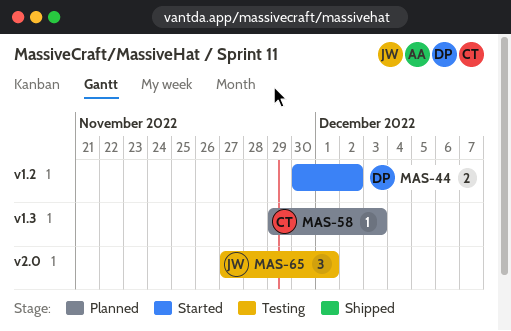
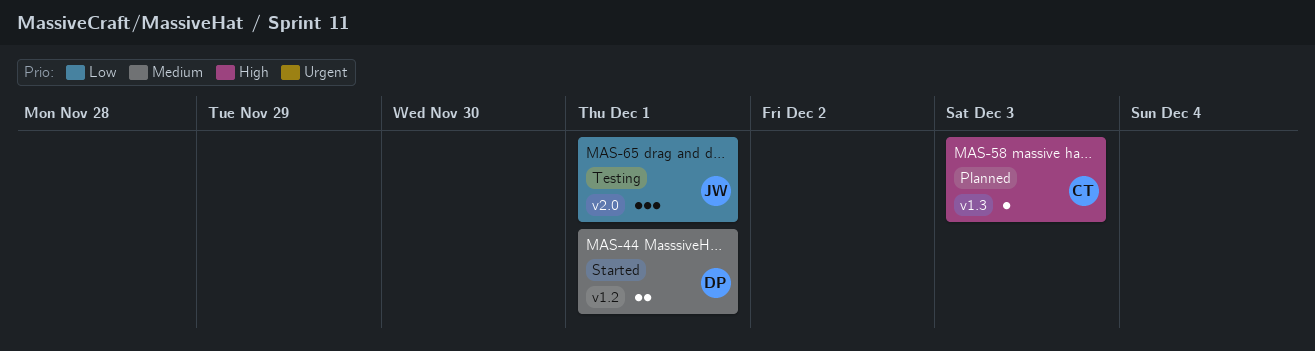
MAS-44, due: Dec 2 -> Dec 1

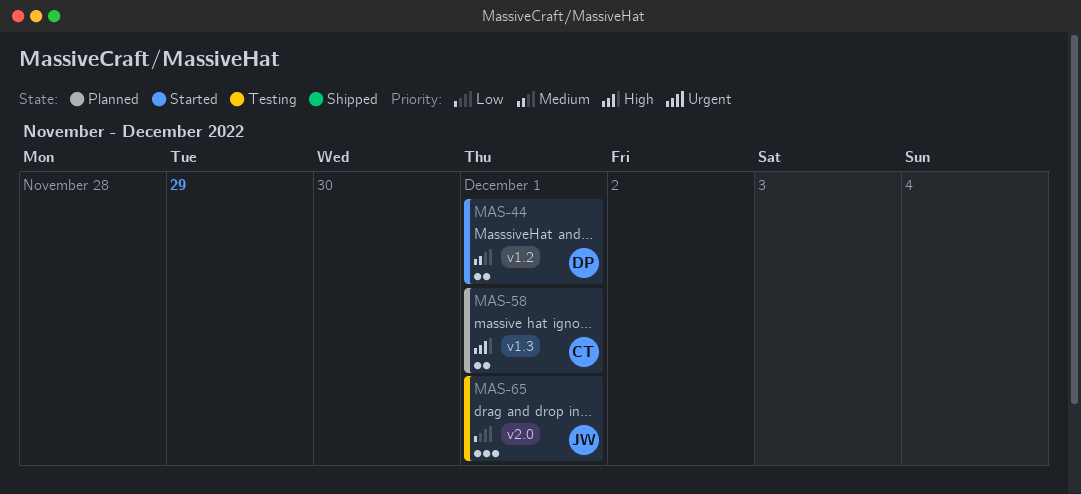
MAS-58, estimate: 1 -> 2
MAS-58, due: Dec 3 -> Dec 1

